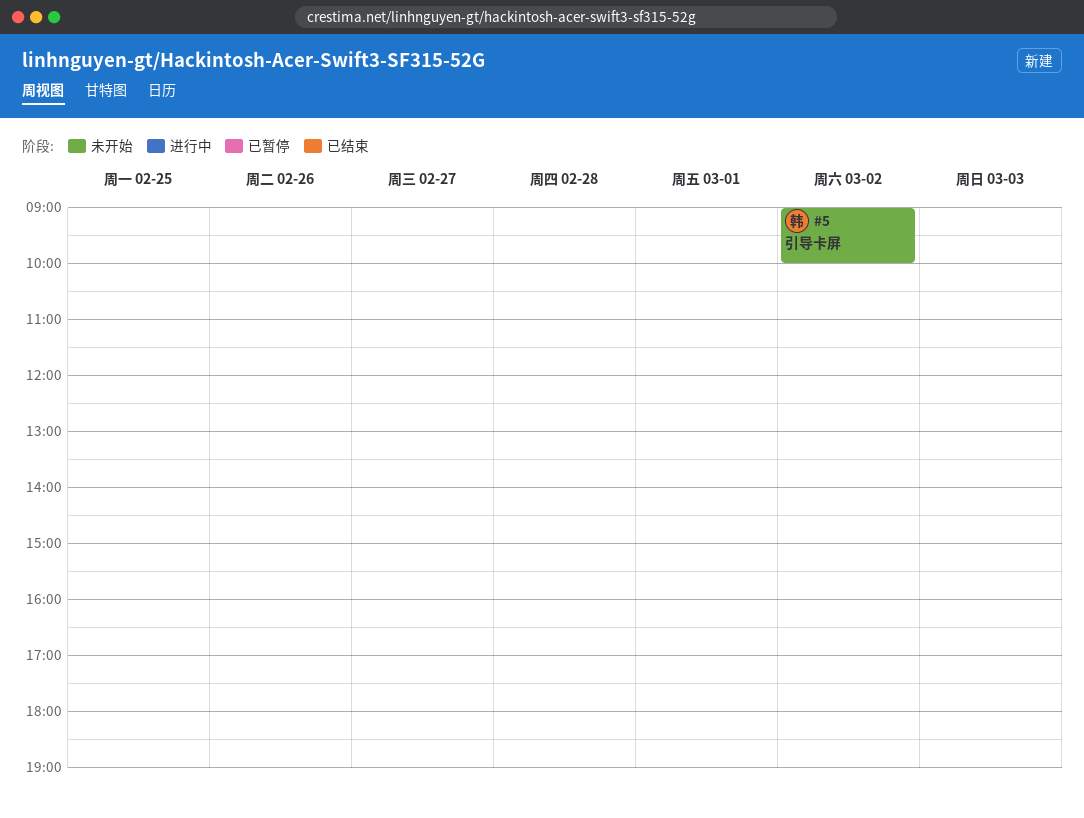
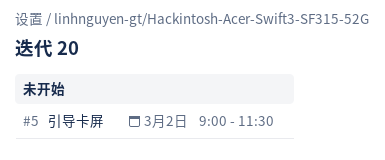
#5, ends: 10:00 -> 11:30

